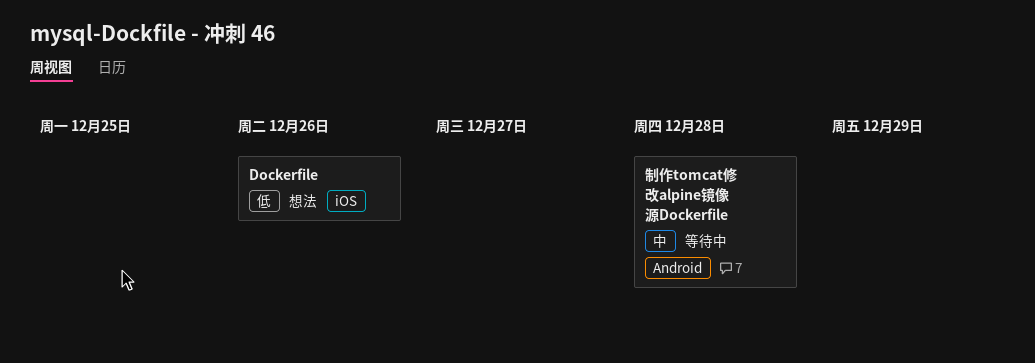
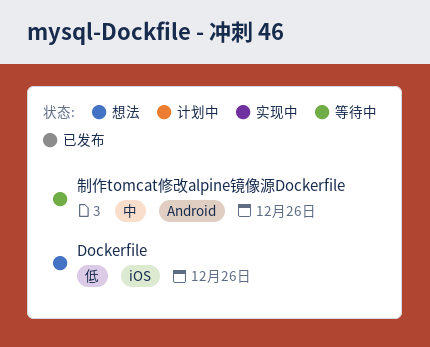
制作tomcat修改alpine镜像源Dockerfile, due: Dec 28 -> Dec 26

